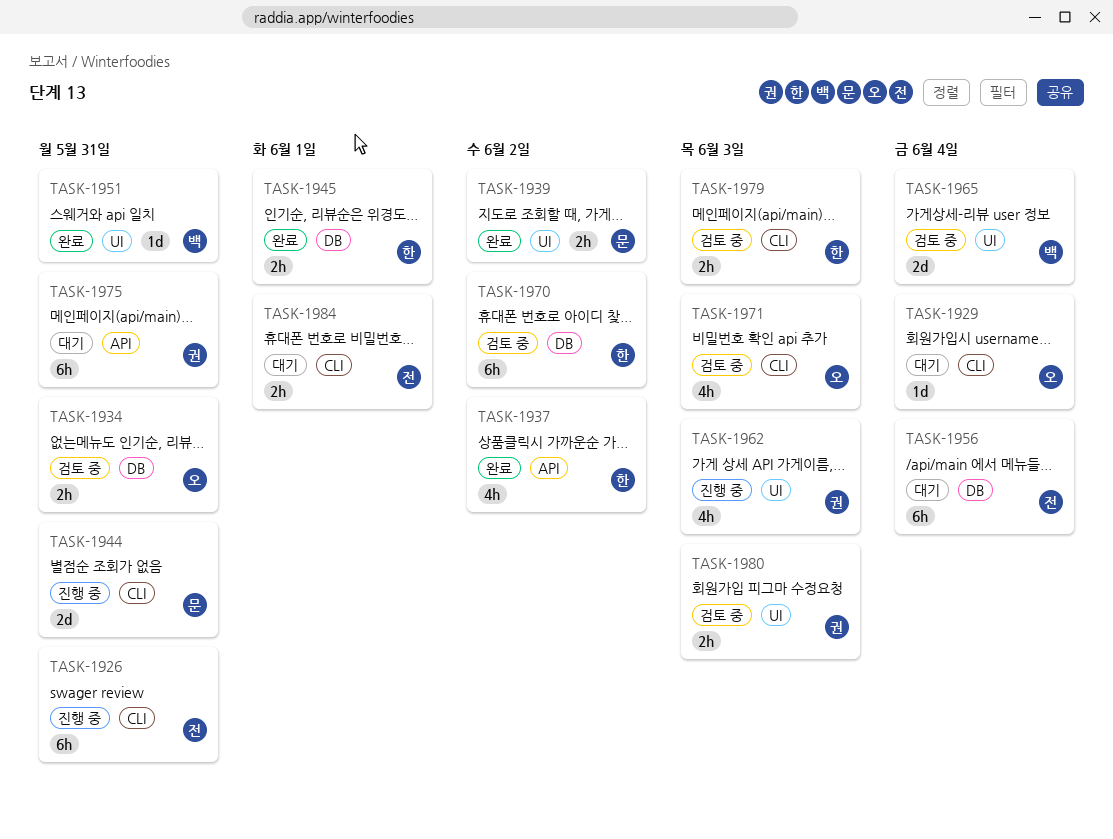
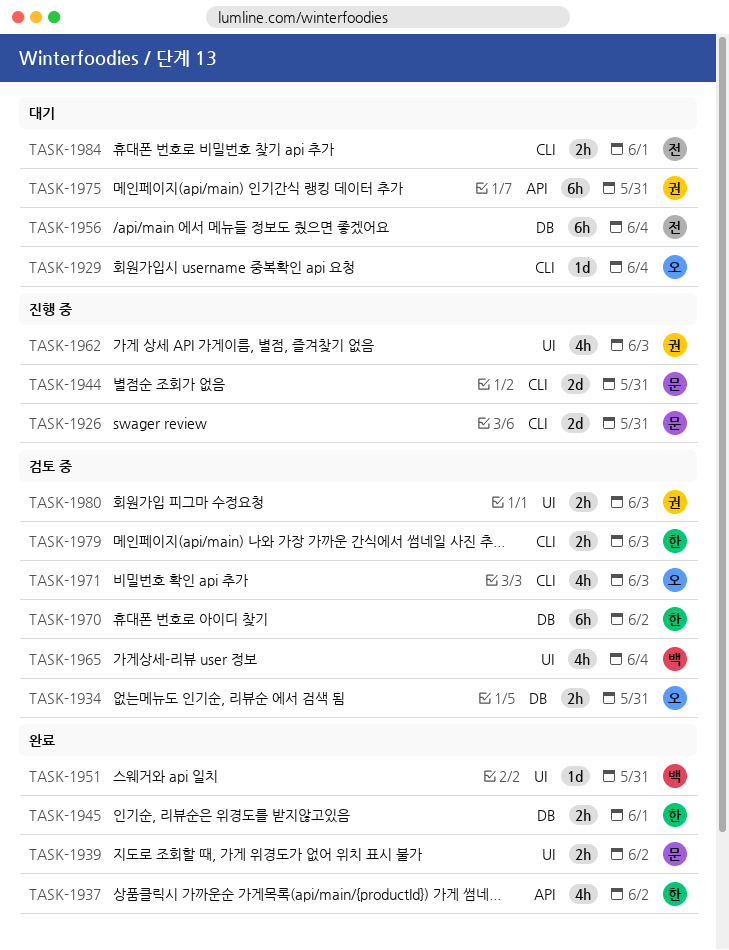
TASK-1926, owner: 전 -> 문
TASK-1926, estimate: 6h -> 2d
TASK-1965, estimate: 2d -> 4h

